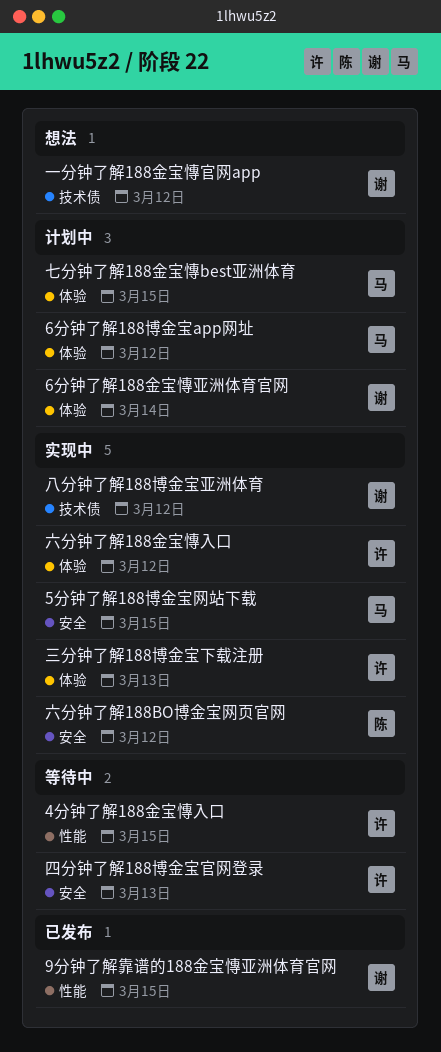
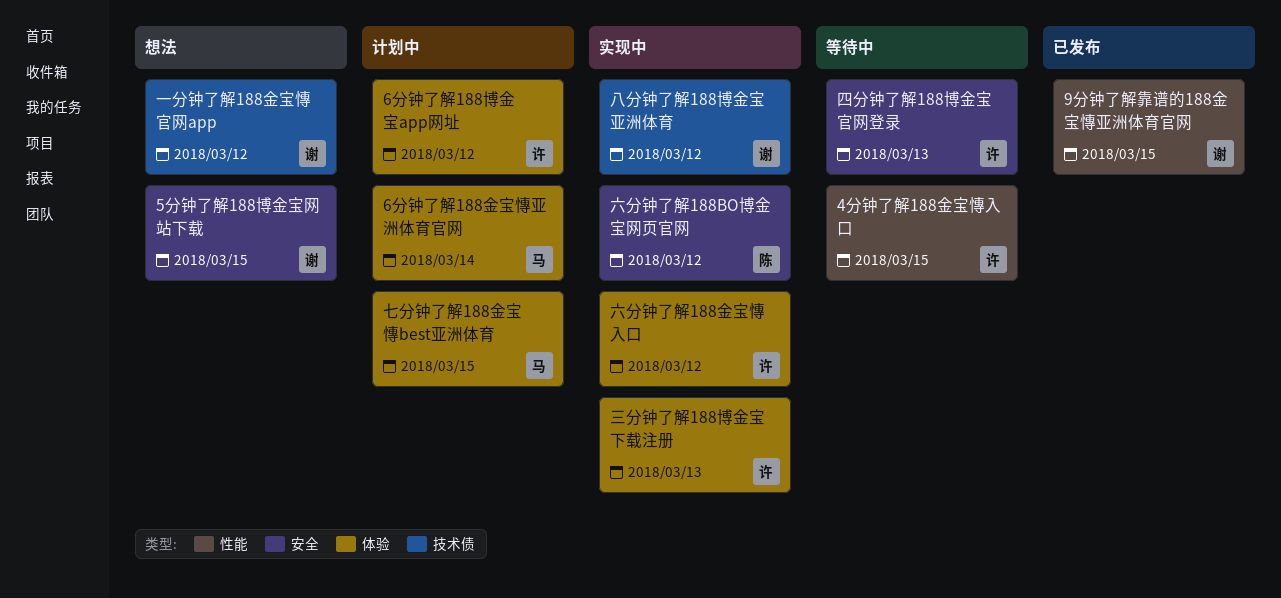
5分钟了解188博金宝网站下载, status: 实现中 -> 想法
5分钟了解188博金宝网站下载, owner: 马 -> 谢
6分钟了解188博金宝app网址, owner: 马 -> 许
6分钟了解188金宝慱亚洲体育官网, owner: 谢 -> 马

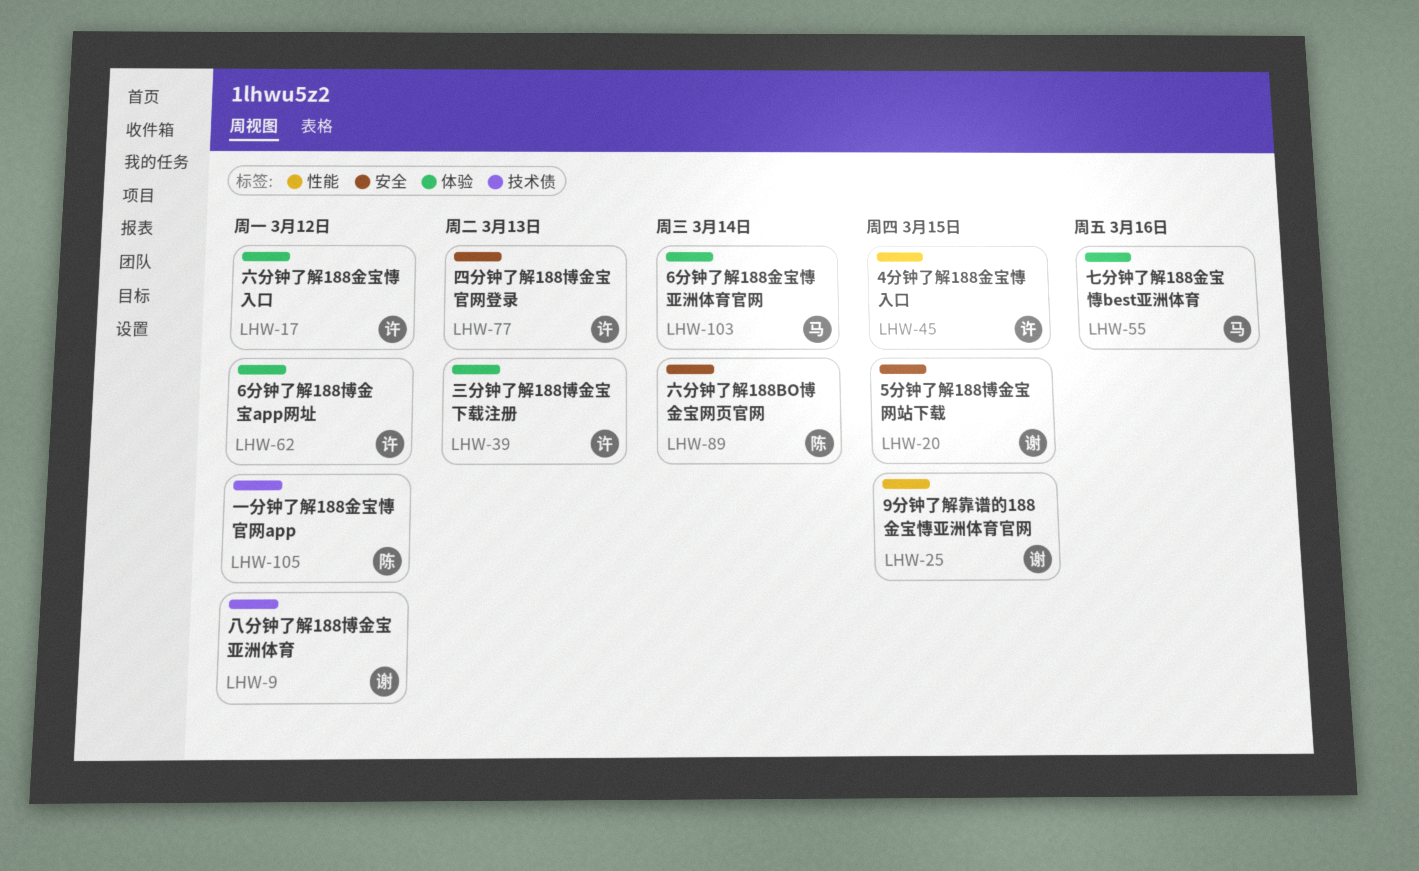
一分钟了解188金宝慱官网app, owner: 谢 -> 陈
七分钟了解188金宝慱best亚洲体育, due: Mar 15 -> Mar 16
六分钟了解188BO博金宝网页官网, due: Mar 12 -> Mar 14

